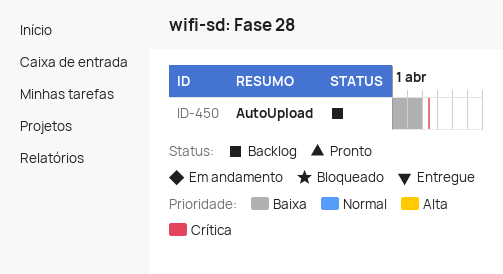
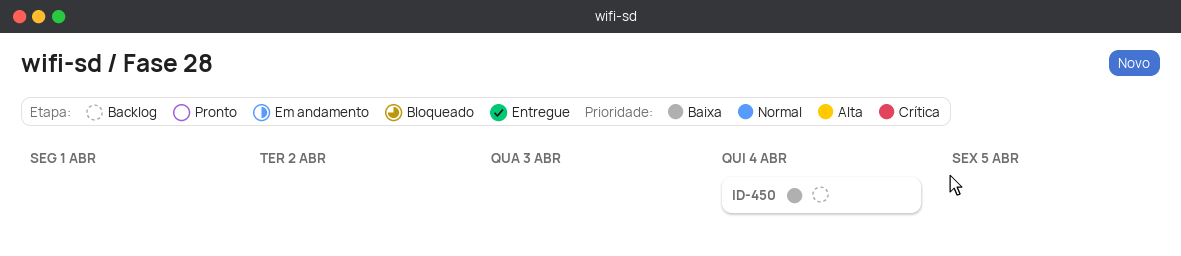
ID-450, due: Apr 2 -> Apr 4

